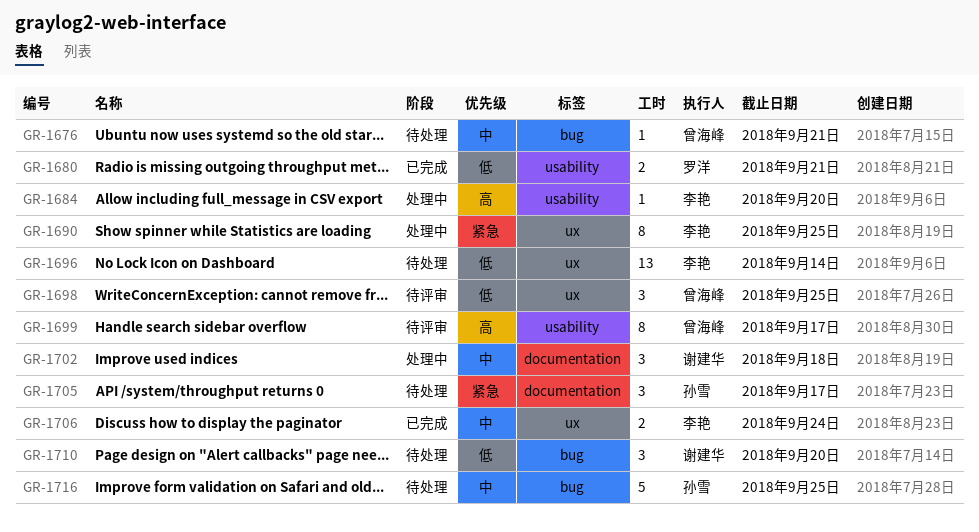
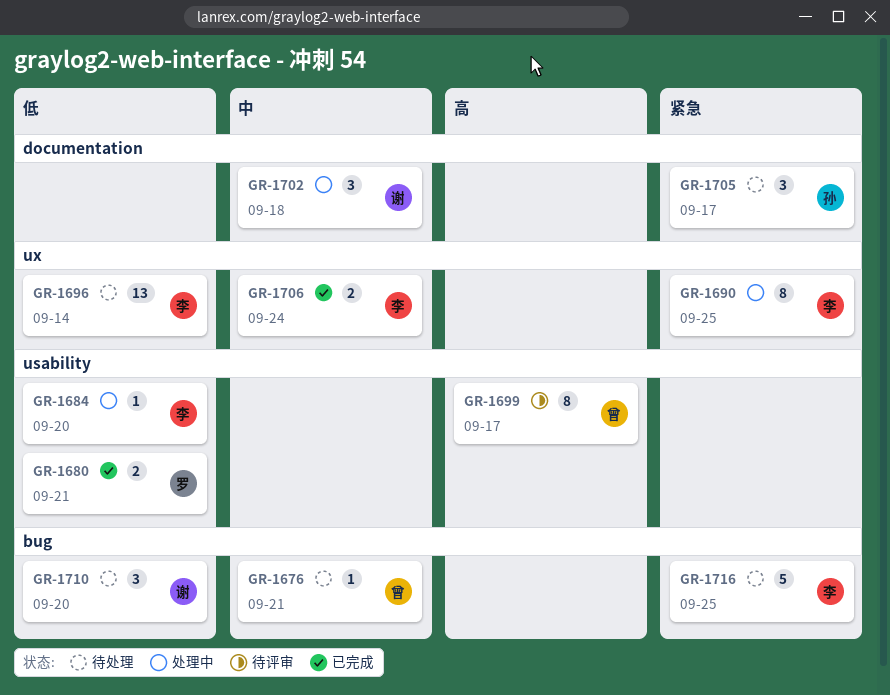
GR-1684, priority: 高 -> 低
GR-1698: present -> none
GR-1716, owner: 孙雪 -> 李艳
GR-1716, priority: 中 -> 紧急

